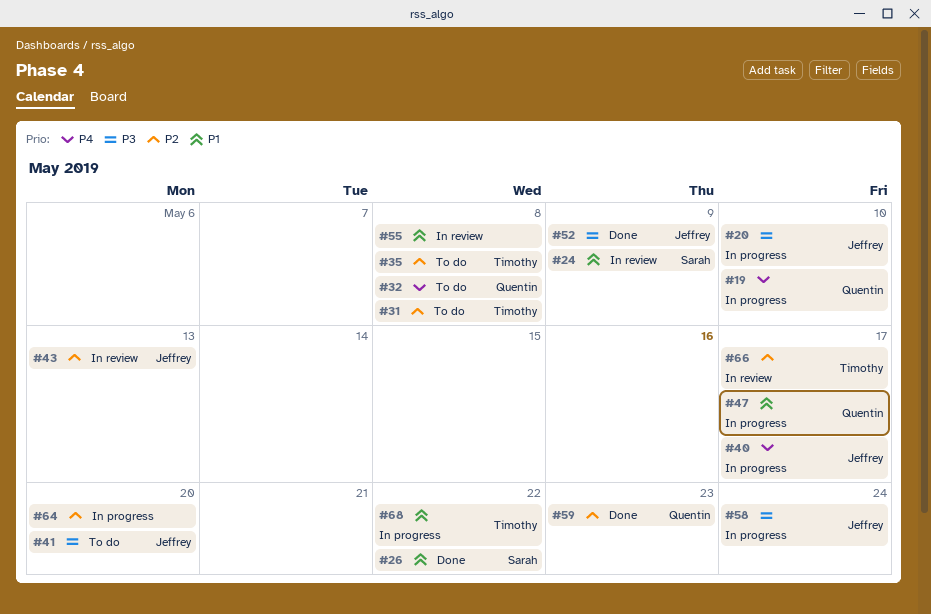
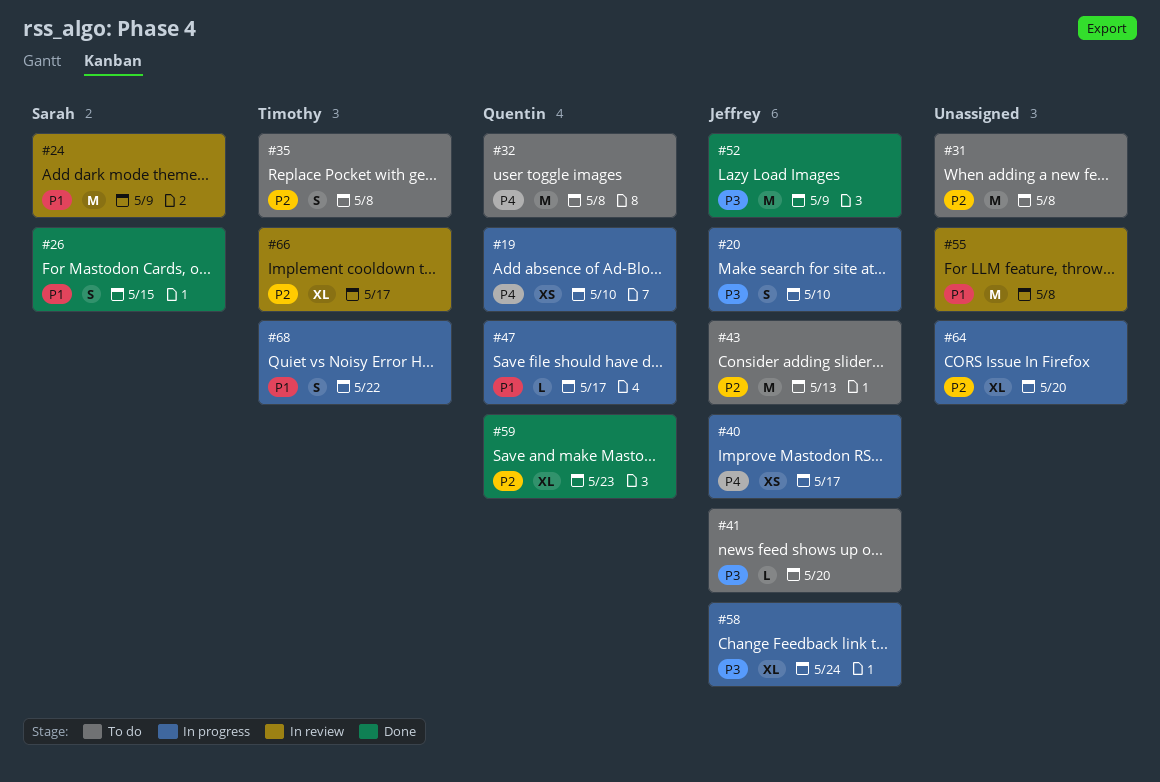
#26, due: May 22 -> May 15
#31, owner: Timothy -> none
#43, status: In review -> To do

